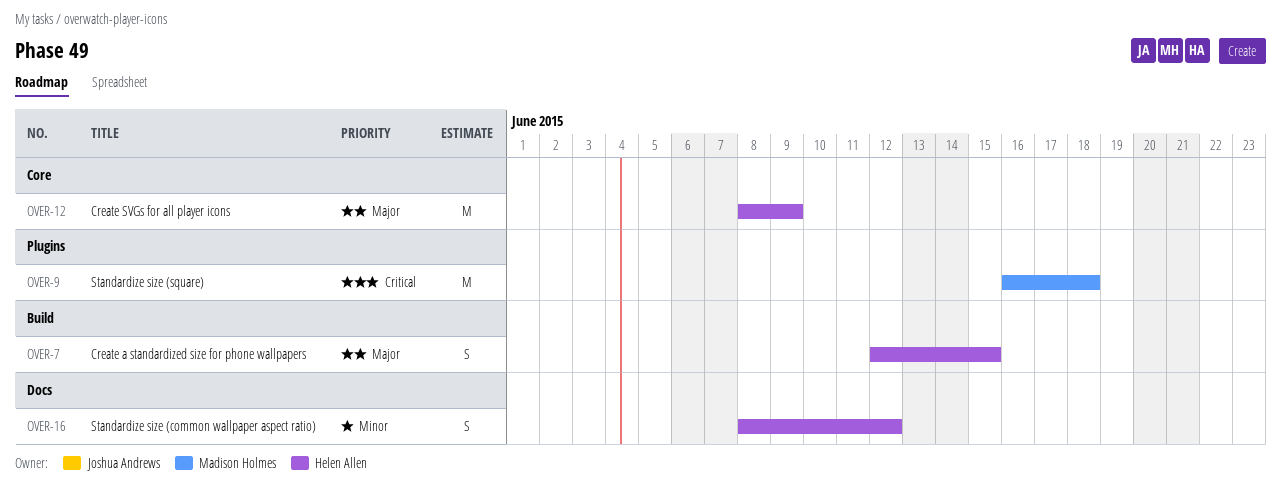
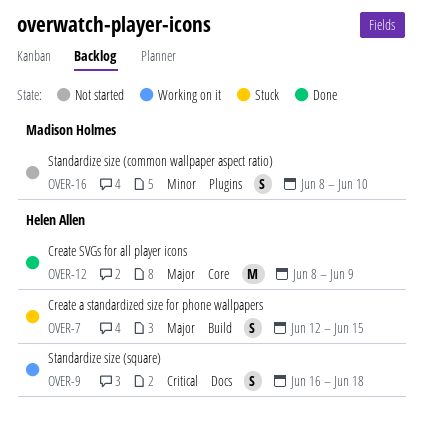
OVER-9, owner: Madison Holmes -> Helen Allen
OVER-9, label: Plugins -> Docs
OVER-9, estimate: M -> S
OVER-16, owner: Helen Allen -> Madison Holmes
OVER-16, label: Docs -> Plugins
OVER-16, due: Jun 12 -> Jun 10

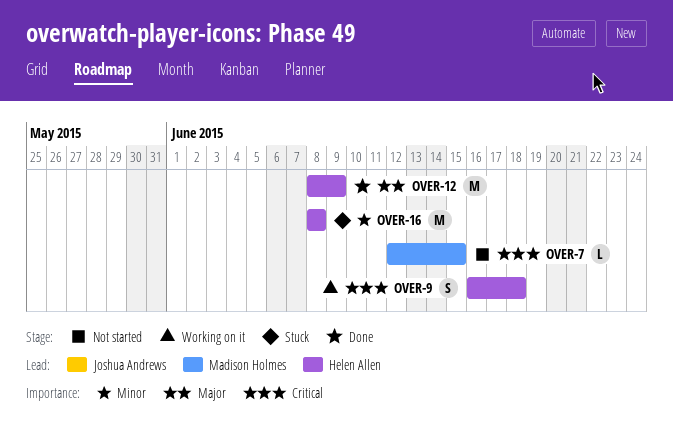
OVER-7, status: Stuck -> Not started
OVER-7, owner: Helen Allen -> Madison Holmes
OVER-7, priority: Major -> Critical
OVER-7, estimate: S -> L
OVER-16, status: Not started -> Stuck
OVER-16, owner: Madison Holmes -> Helen Allen
OVER-16, estimate: S -> M
OVER-16, due: Jun 10 -> Jun 8

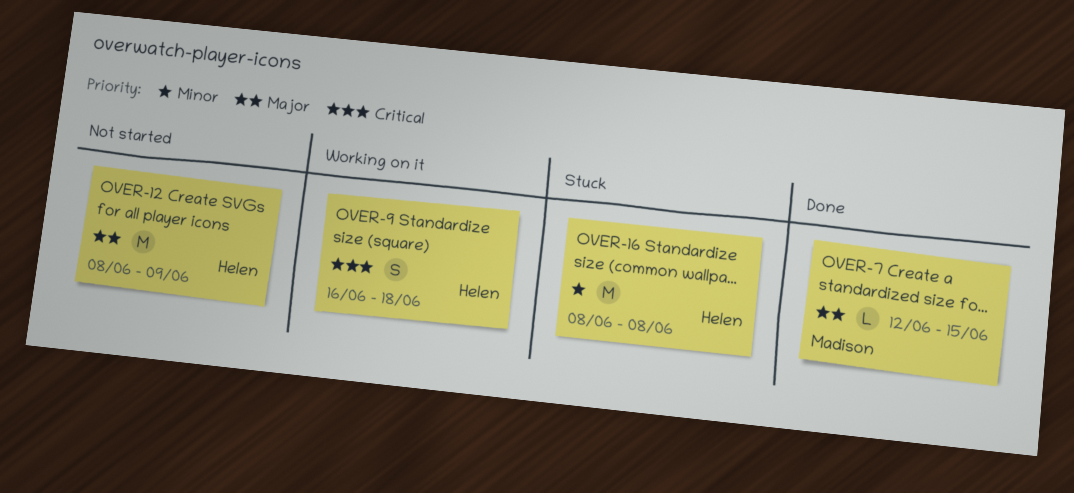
OVER-7, status: Not started -> Done
OVER-7, priority: Critical -> Major
OVER-12, status: Done -> Not started

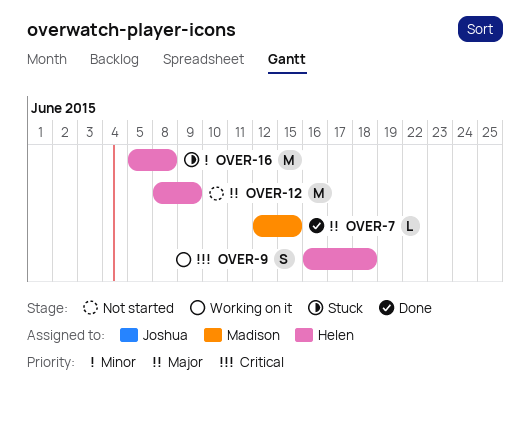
OVER-16, start: Jun 8 -> Jun 5

